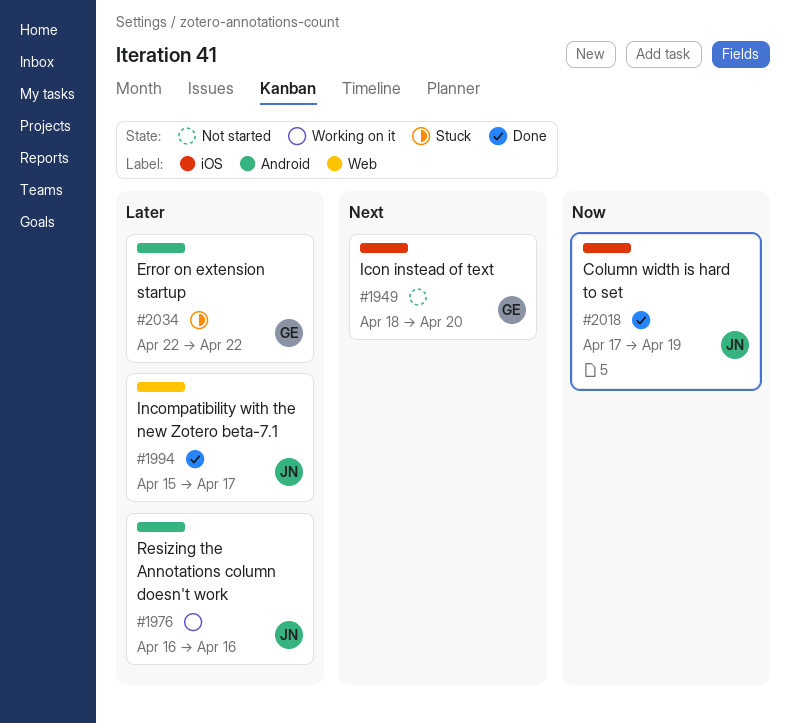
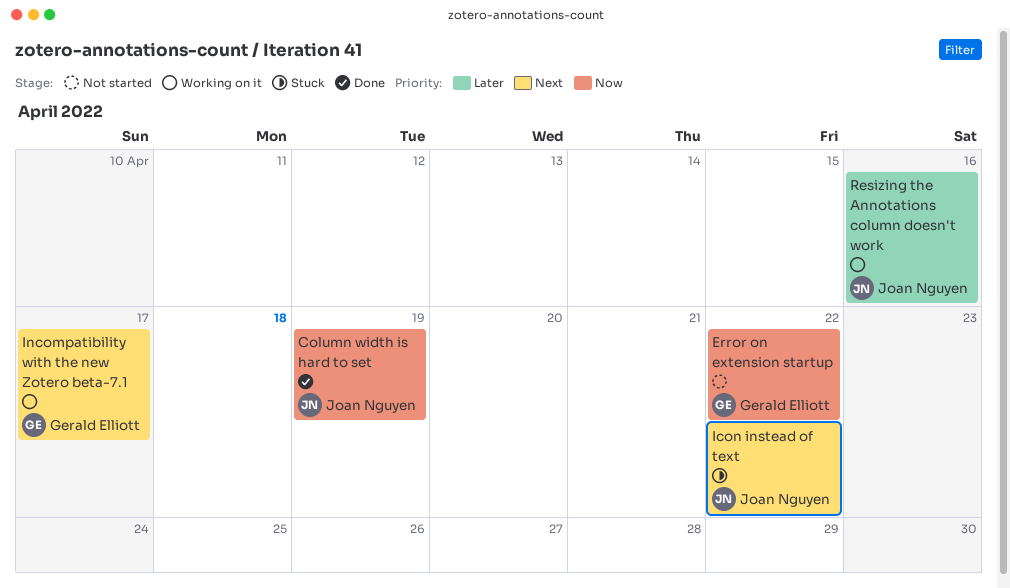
Error on extension startup, status: Stuck -> Not started
Error on extension startup, priority: Later -> Now
Icon instead of text, status: Not started -> Stuck
Icon instead of text, owner: Gerald Elliott -> Joan Nguyen
Icon instead of text, due: Apr 20 -> Apr 22
Incompatibility with the new Zotero beta-7.1, status: Done -> Working on it
Incompatibility with the new Zotero beta-7.1, owner: Joan Nguyen -> Gerald Elliott
Incompatibility with the new Zotero beta-7.1, priority: Later -> Next

